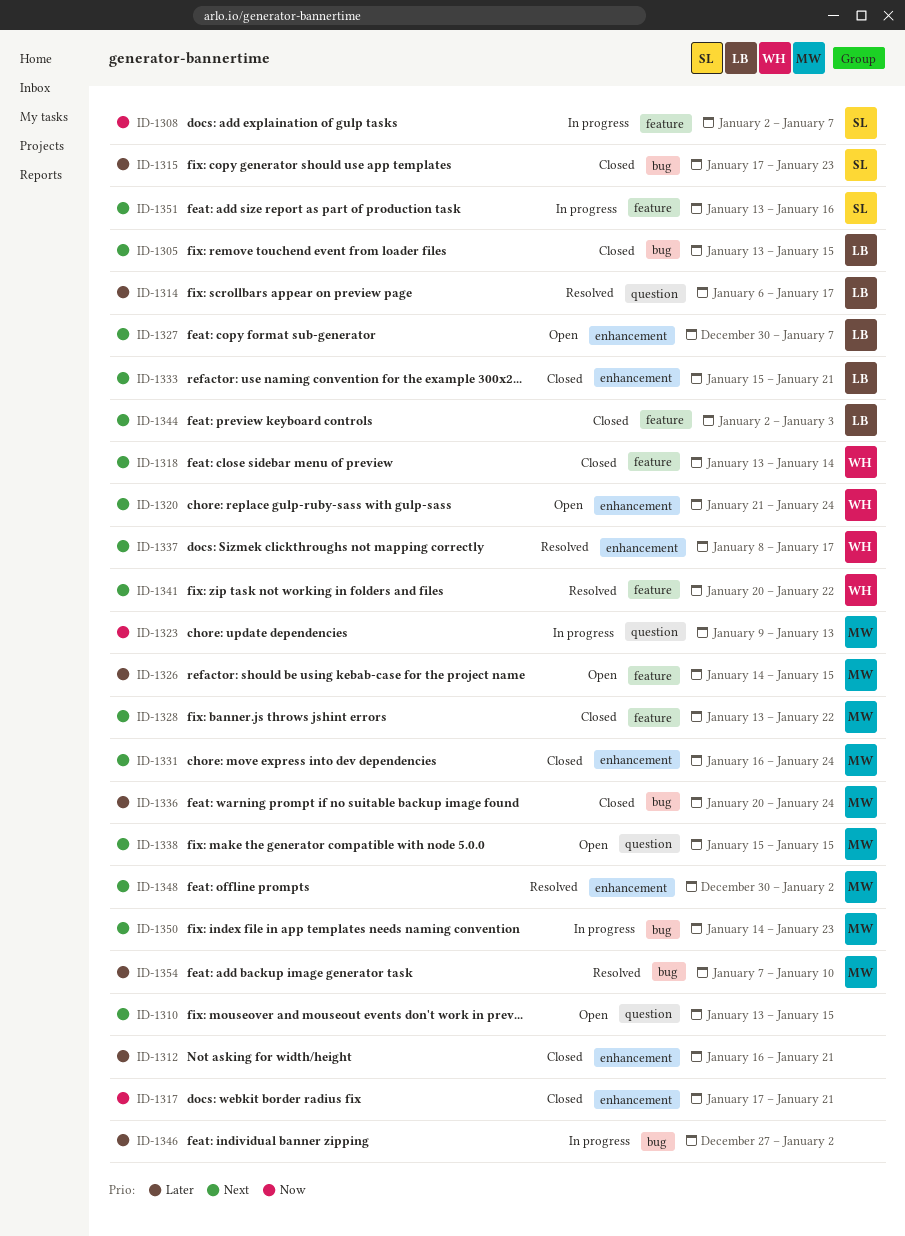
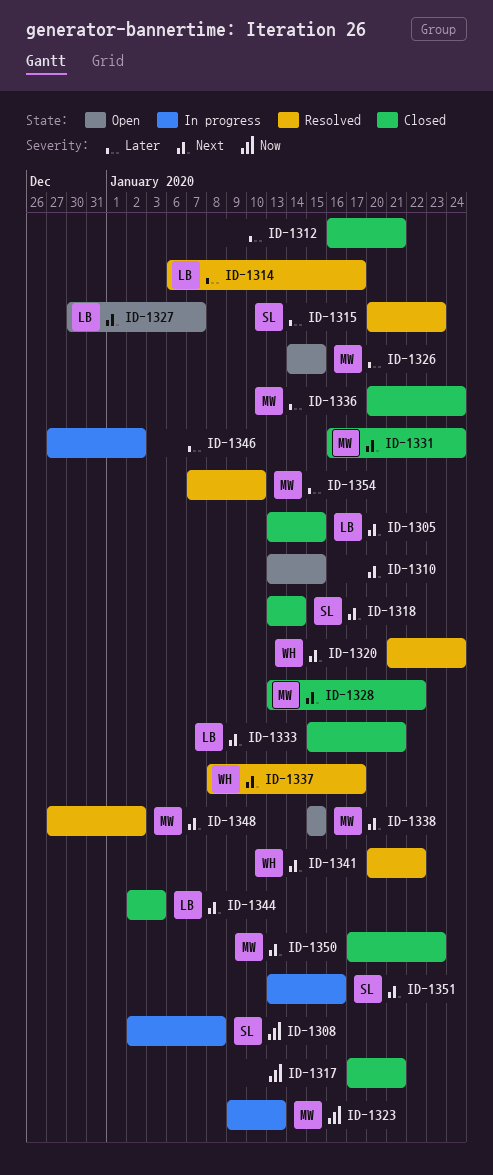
ID-1308, due: Jan 7 -> Jan 8
ID-1315, status: Closed -> Resolved
ID-1315, start: Jan 17 -> Jan 20
ID-1318, owner: WH -> SL
ID-1320, status: Open -> Resolved
ID-1348, start: Dec 30 -> Dec 27
ID-1350, status: In progress -> Closed
ID-1350, start: Jan 14 -> Jan 17

